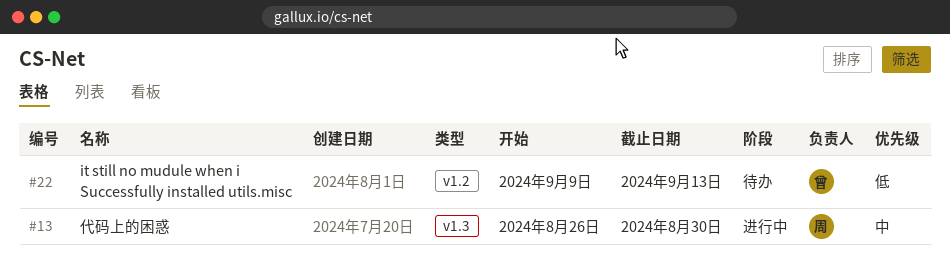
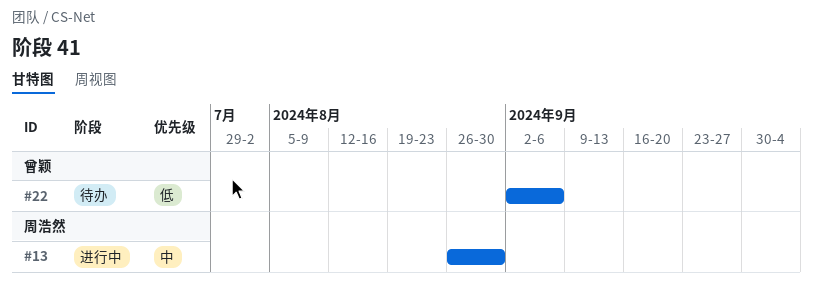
#22, start: Sep 9 -> Sep 2
#22, due: Sep 13 -> Sep 6

